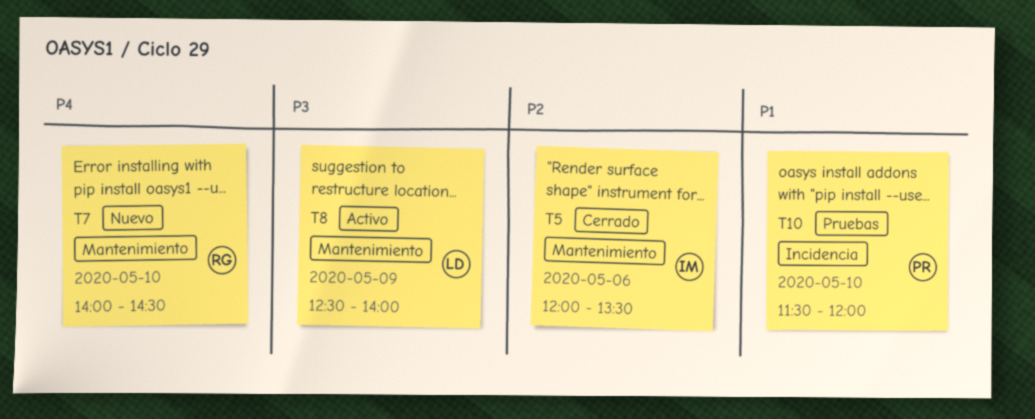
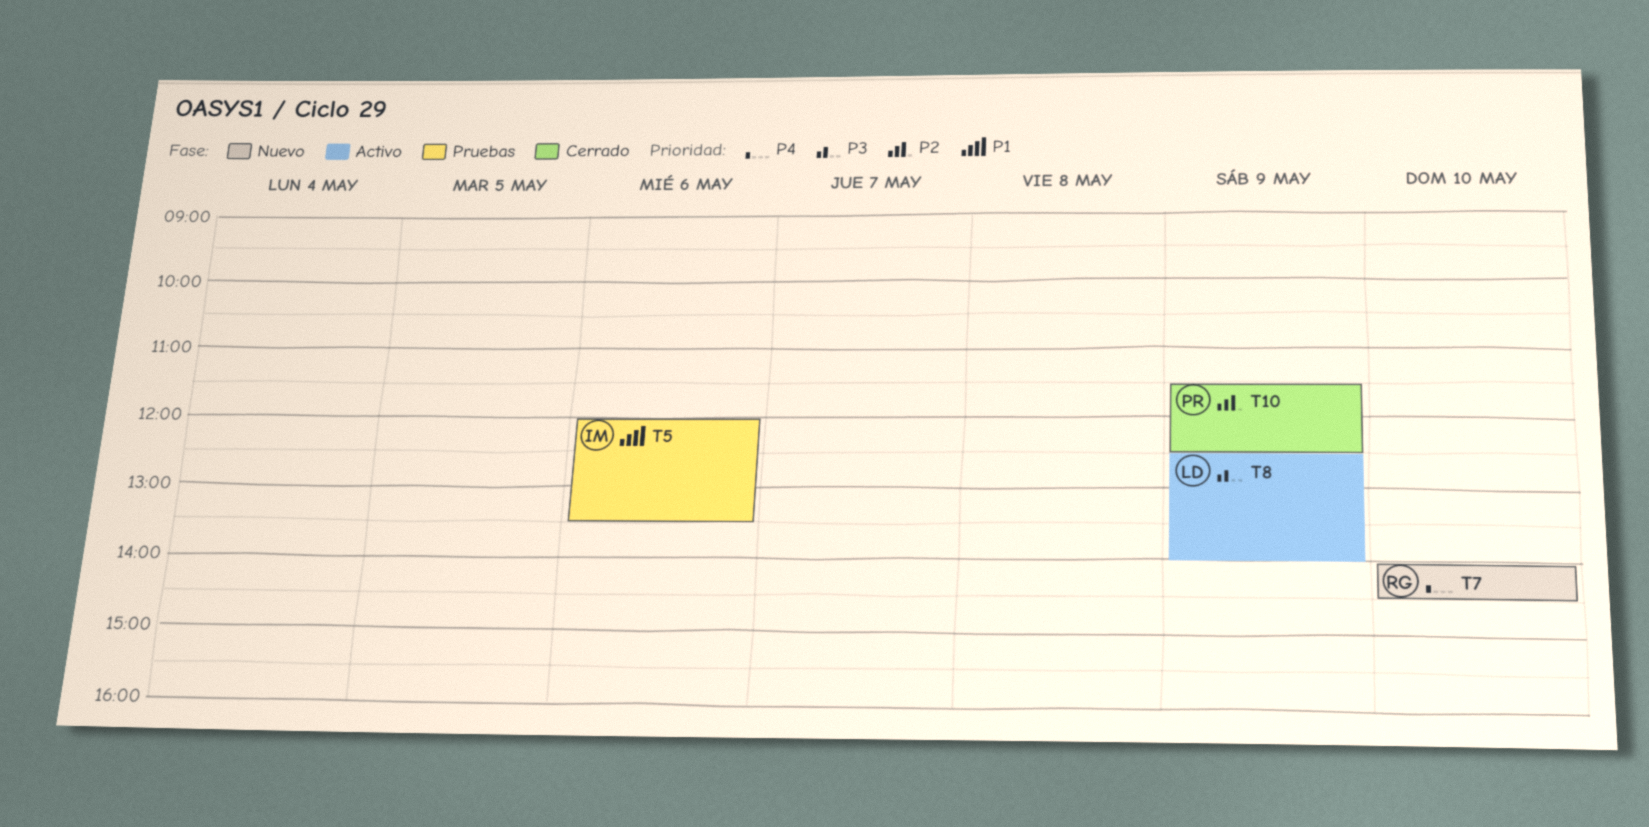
T5, status: Cerrado -> Pruebas
T5, priority: P2 -> P1
T10, status: Pruebas -> Cerrado
T10, priority: P1 -> P2
T10, day: May 10 -> May 9
T10, ends: 12:00 -> 12:30

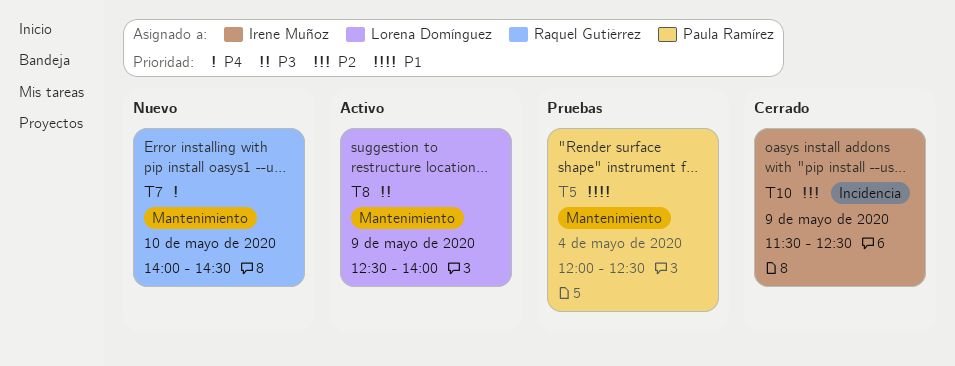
T5, owner: Irene Muñoz -> Paula Ramírez
T5, day: May 6 -> May 4
T5, ends: 13:30 -> 12:30
T10, owner: Paula Ramírez -> Irene Muñoz

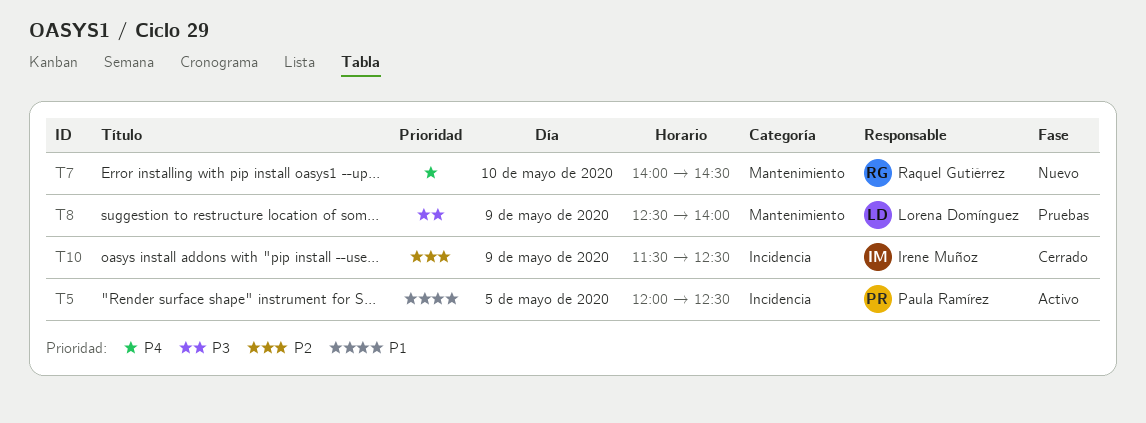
T5, status: Pruebas -> Activo
T5, label: Mantenimiento -> Incidencia
T5, day: May 4 -> May 5
T8, status: Activo -> Pruebas

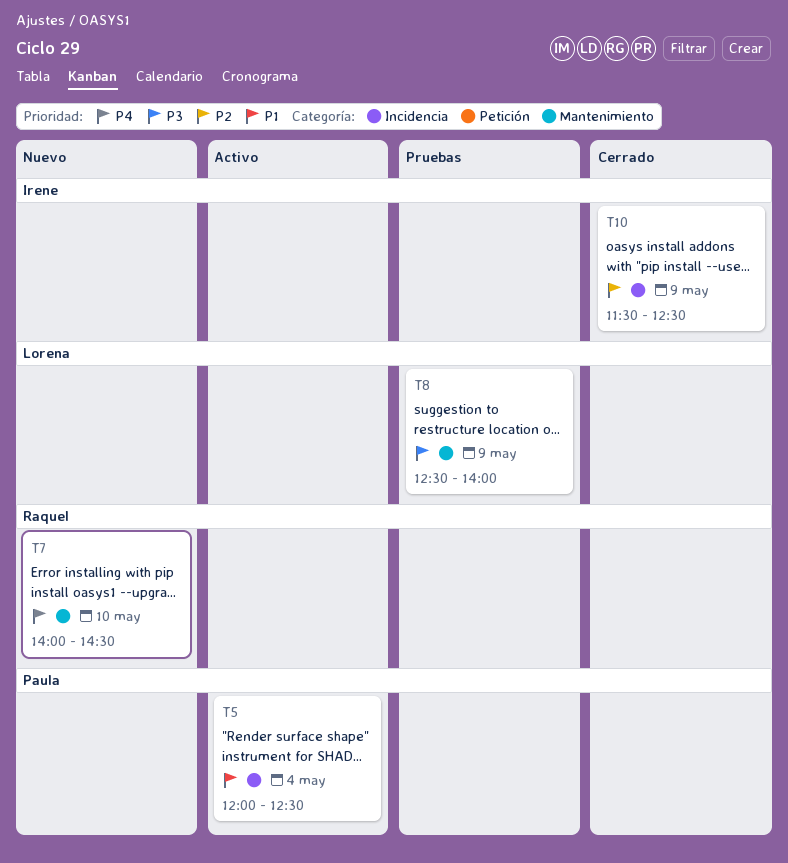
T5, day: May 5 -> May 4

